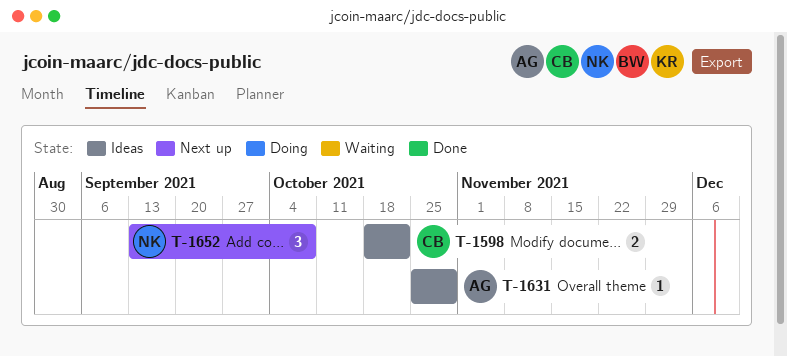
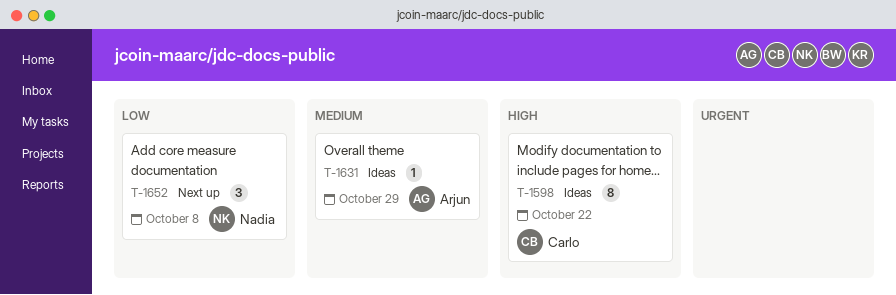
T-1598, estimate: 2 -> 8

